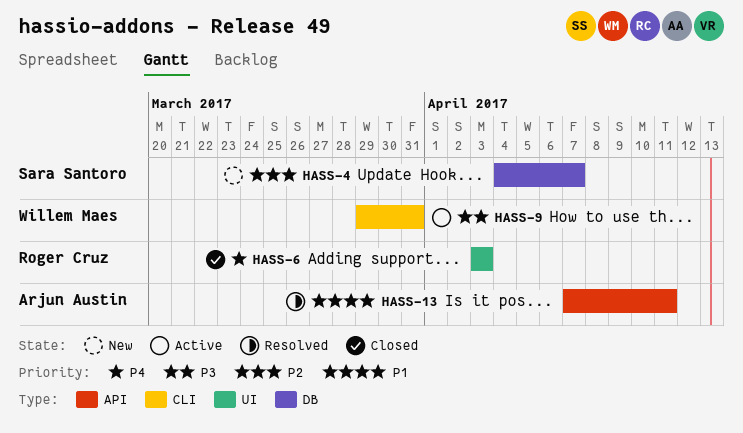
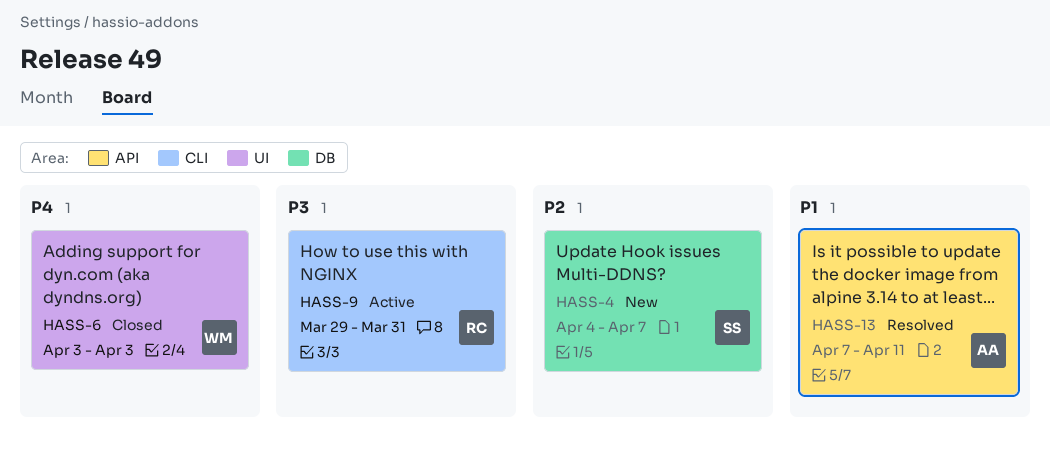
HASS-6, owner: Roger Cruz -> Willem Maes
HASS-9, owner: Willem Maes -> Roger Cruz

